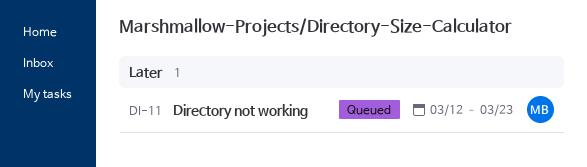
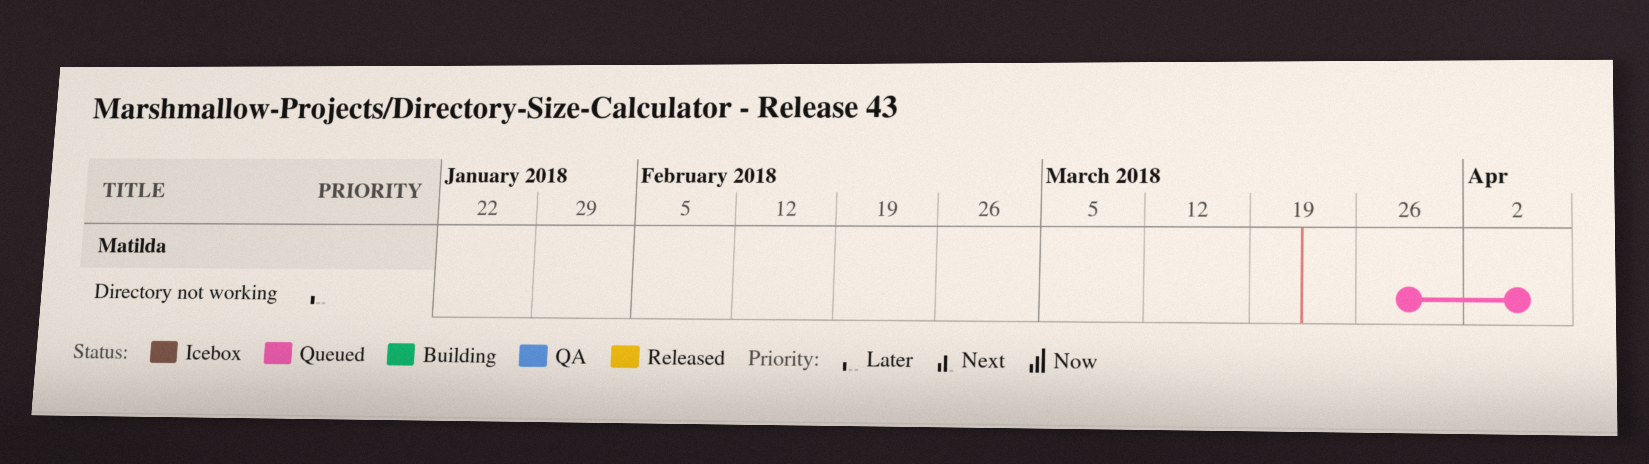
Directory not working, start: Mar 12 -> Mar 26
Directory not working, due: Mar 23 -> Apr 6

